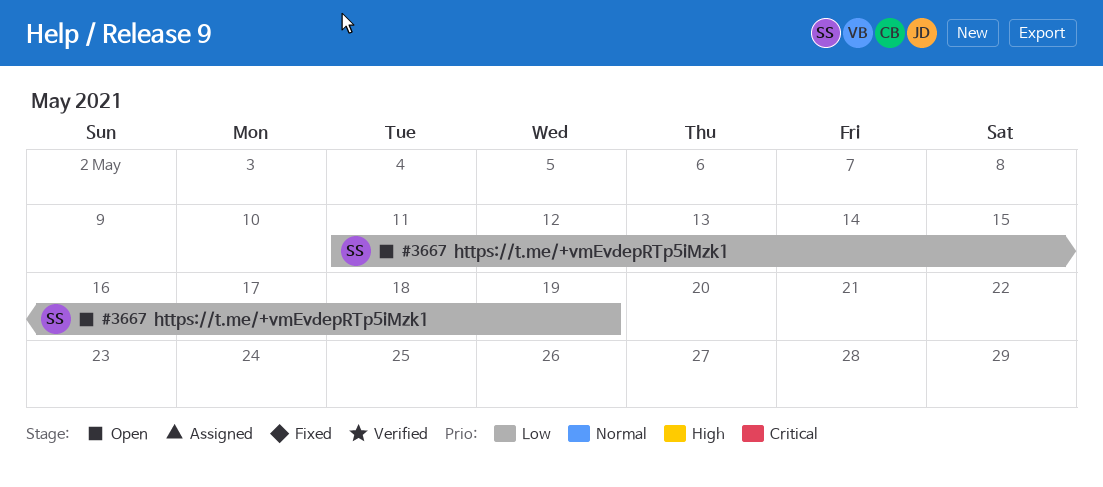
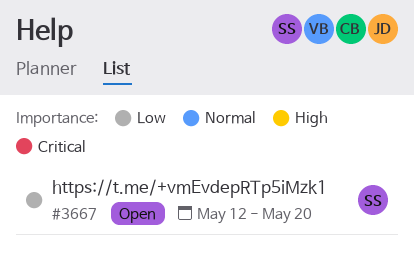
#3667, start: May 11 -> May 12
#3667, due: May 19 -> May 20

